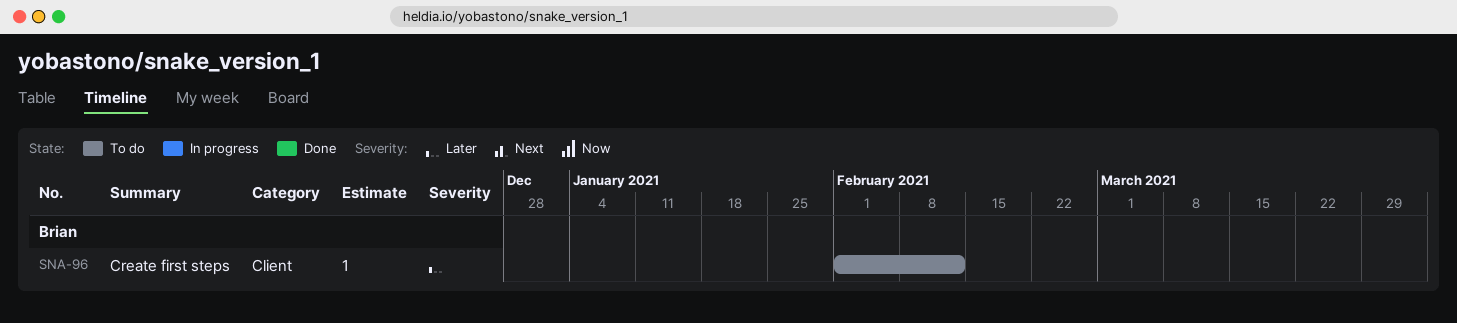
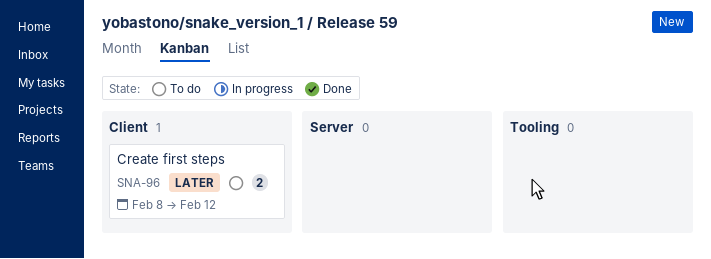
SNA-96, estimate: 1 -> 2
SNA-96, start: Feb 1 -> Feb 8

